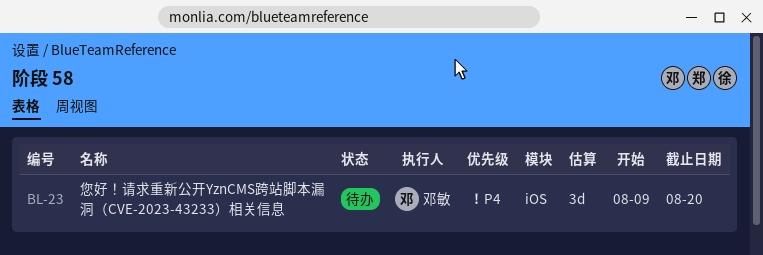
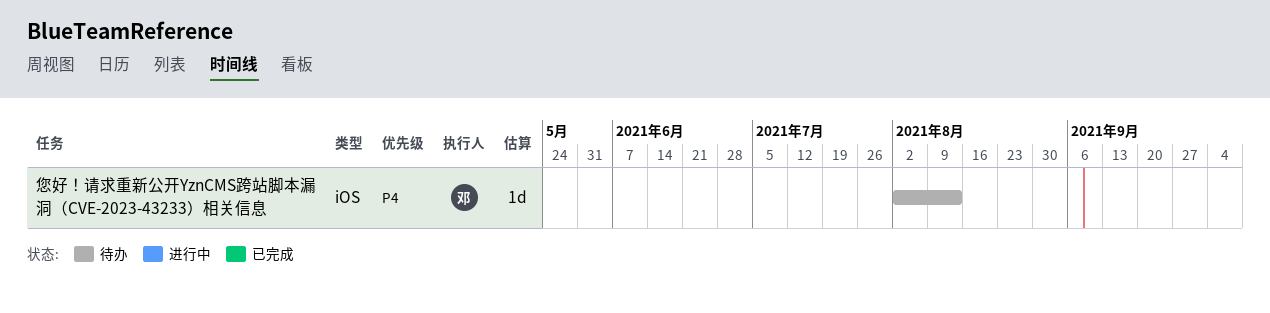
您好！请求重新公开YznCMS跨站脚本漏洞（CVE-2023-43233）相关信息, estimate: 3d -> 1d
您好！请求重新公开YznCMS跨站脚本漏洞（CVE-2023-43233）相关信息, start: Aug 9 -> Aug 2
您好！请求重新公开YznCMS跨站脚本漏洞（CVE-2023-43233）相关信息, due: Aug 20 -> Aug 13

